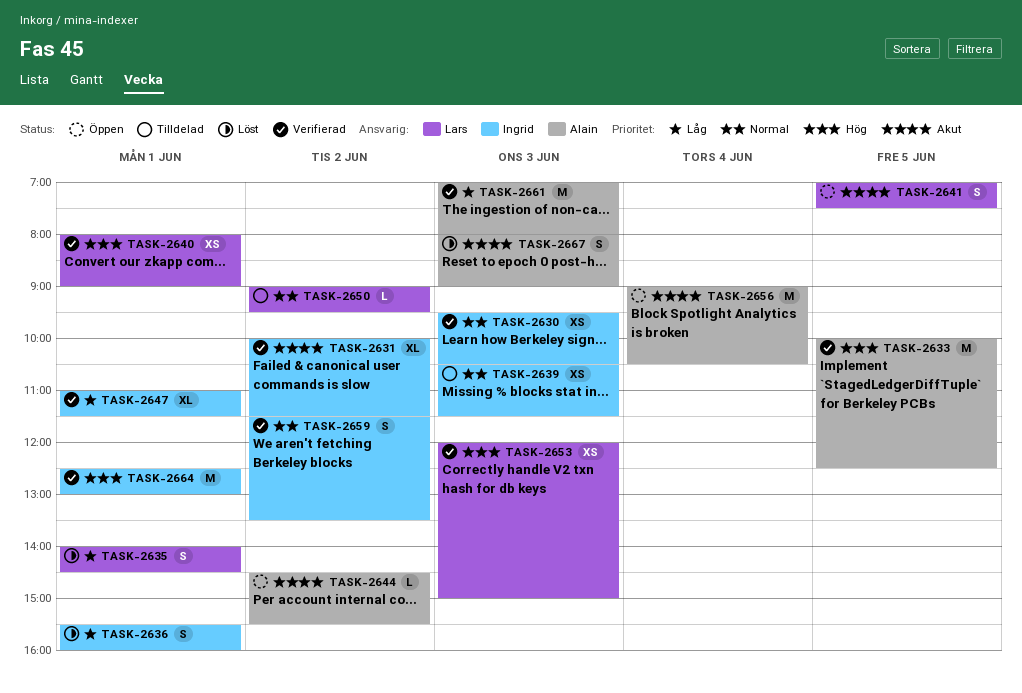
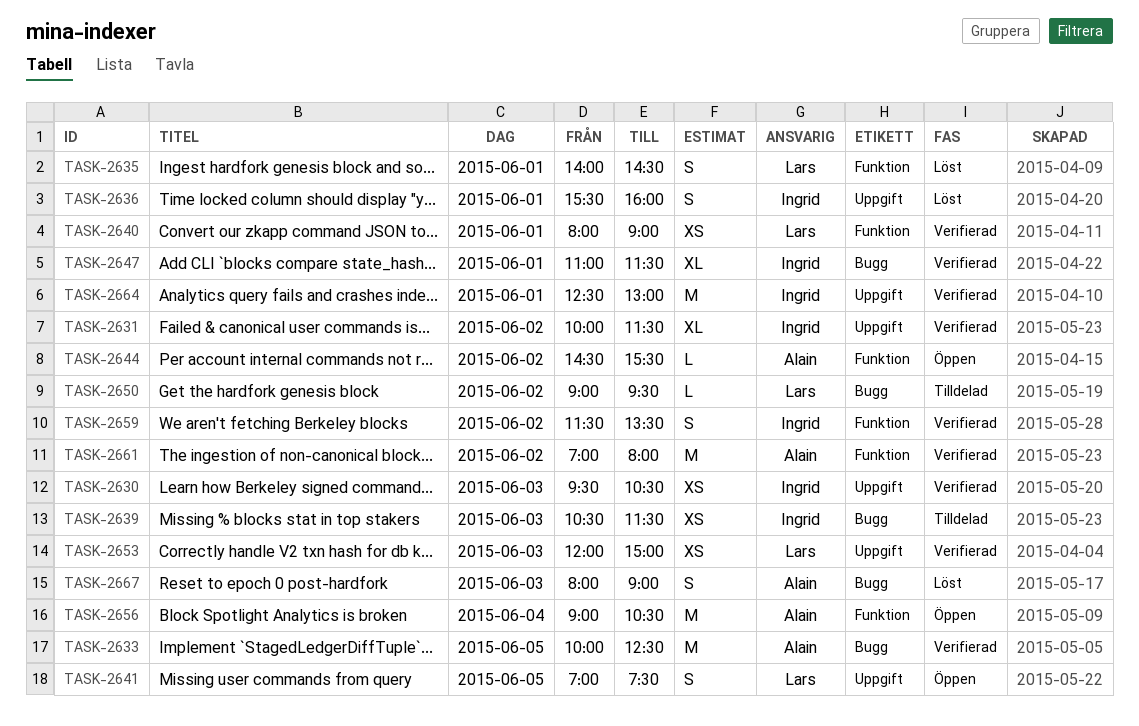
TASK-2661, day: Jun 3 -> Jun 2

